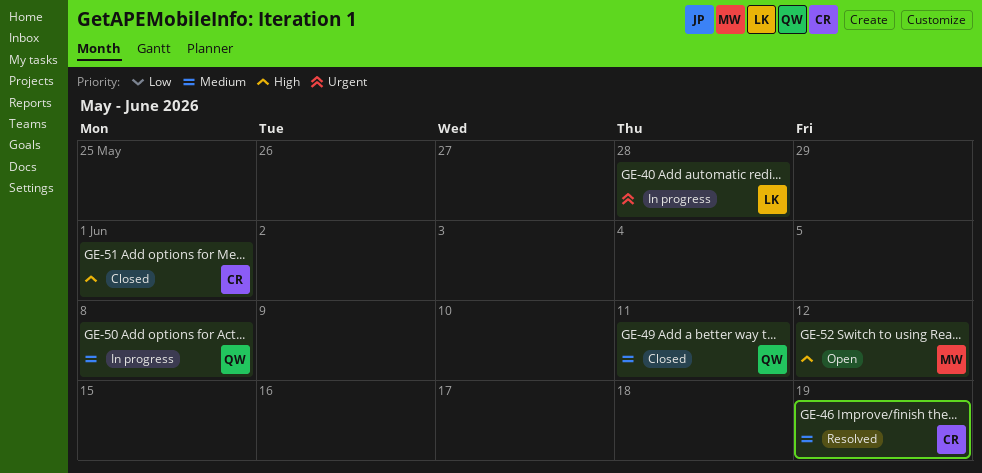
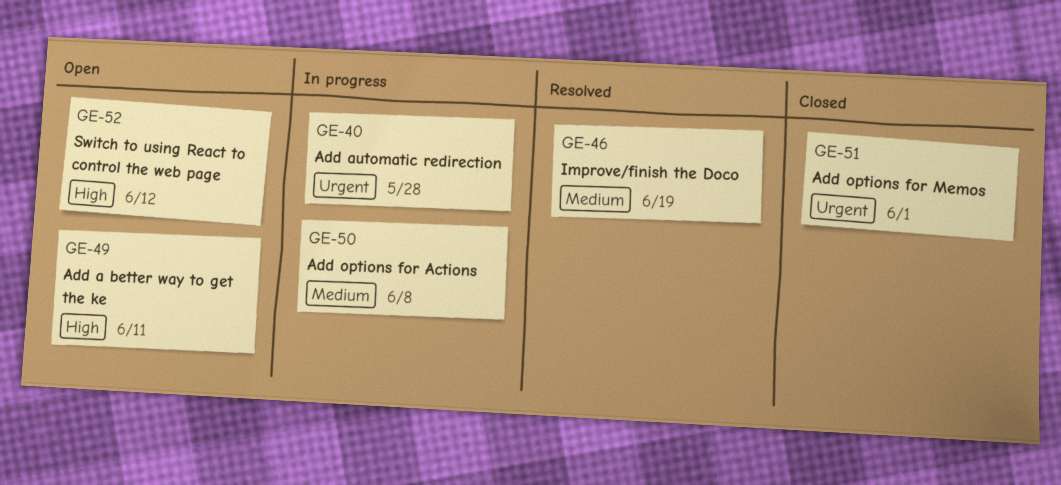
GE-49, status: Closed -> Open
GE-49, priority: Medium -> High
GE-51, priority: High -> Urgent

